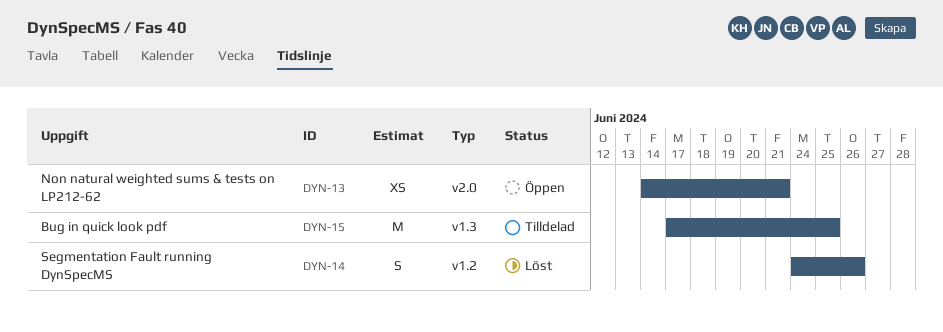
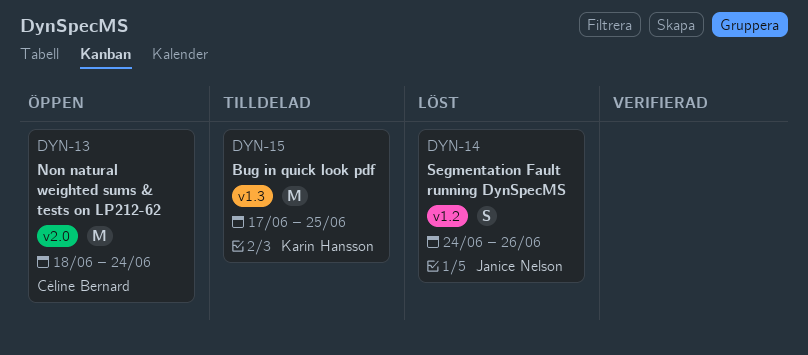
DYN-13, estimate: XS -> M
DYN-13, start: Jun 14 -> Jun 18
DYN-13, due: Jun 21 -> Jun 24

